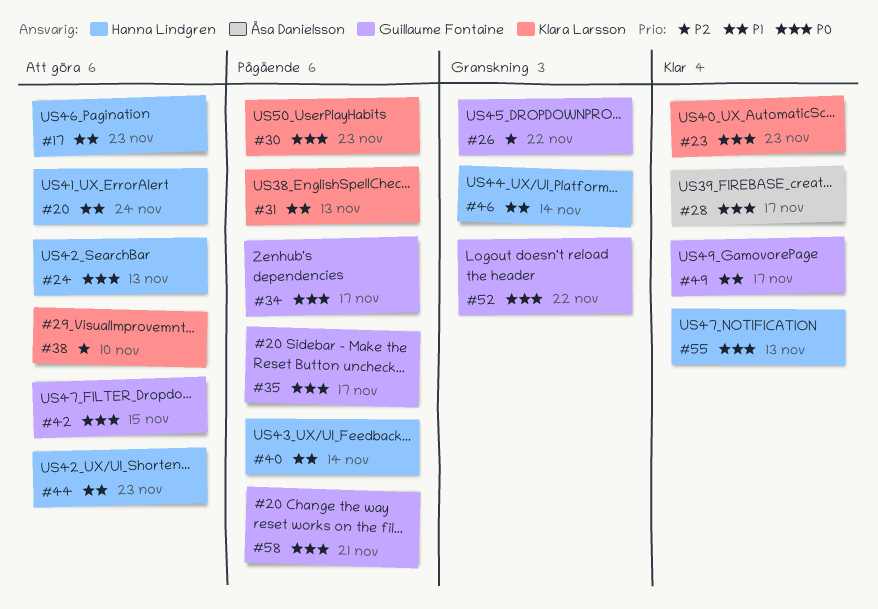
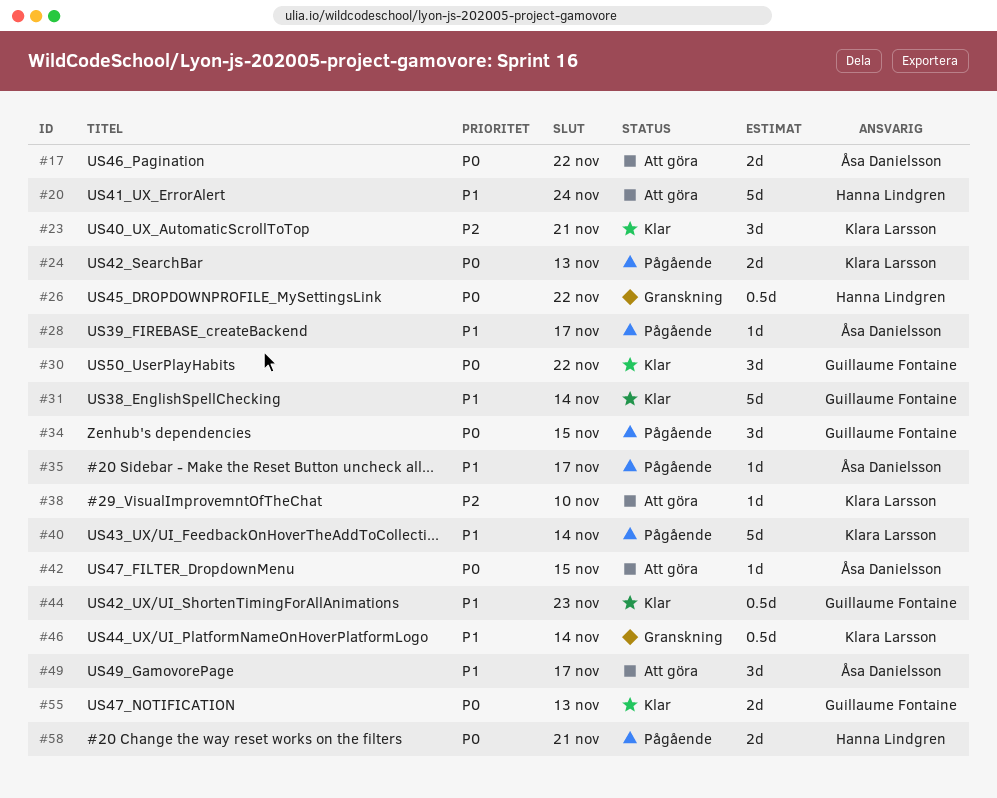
#17, owner: Hanna Lindgren -> Åsa Danielsson
#17, priority: P1 -> P0
#17, due: Nov 23 -> Nov 22
#23, priority: P0 -> P2
#23, due: Nov 23 -> Nov 21
#24, status: Att göra -> Pågående
#24, owner: Hanna Lindgren -> Klara Larsson
#26, owner: Guillaume Fontaine -> Hanna Lindgren
#26, priority: P2 -> P0
#28, status: Klar -> Pågående
#28, priority: P0 -> P1
#30, status: Pågående -> Klar
#30, owner: Klara Larsson -> Guillaume Fontaine
#30, due: Nov 23 -> Nov 22
#31, status: Pågående -> Klar
#31, owner: Klara Larsson -> Guillaume Fontaine
#31, due: Nov 13 -> Nov 14
#34, due: Nov 17 -> Nov 15
#35, owner: Guillaume Fontaine -> Åsa Danielsson
#35, priority: P0 -> P1
#40, owner: Hanna Lindgren -> Klara Larsson
#42, owner: Guillaume Fontaine -> Åsa Danielsson
#44, status: Att göra -> Klar
#44, owner: Hanna Lindgren -> Guillaume Fontaine
#46, owner: Hanna Lindgren -> Klara Larsson
#49, status: Klar -> Att göra
#49, owner: Guillaume Fontaine -> Åsa Danielsson
#52: present -> none
#55, owner: Hanna Lindgren -> Guillaume Fontaine
#58, owner: Guillaume Fontaine -> Hanna Lindgren

